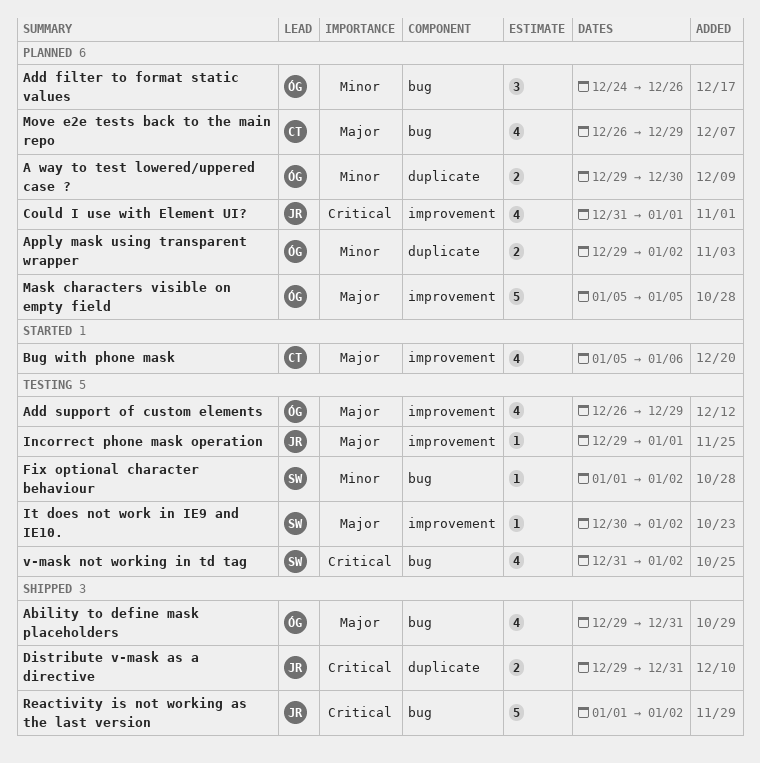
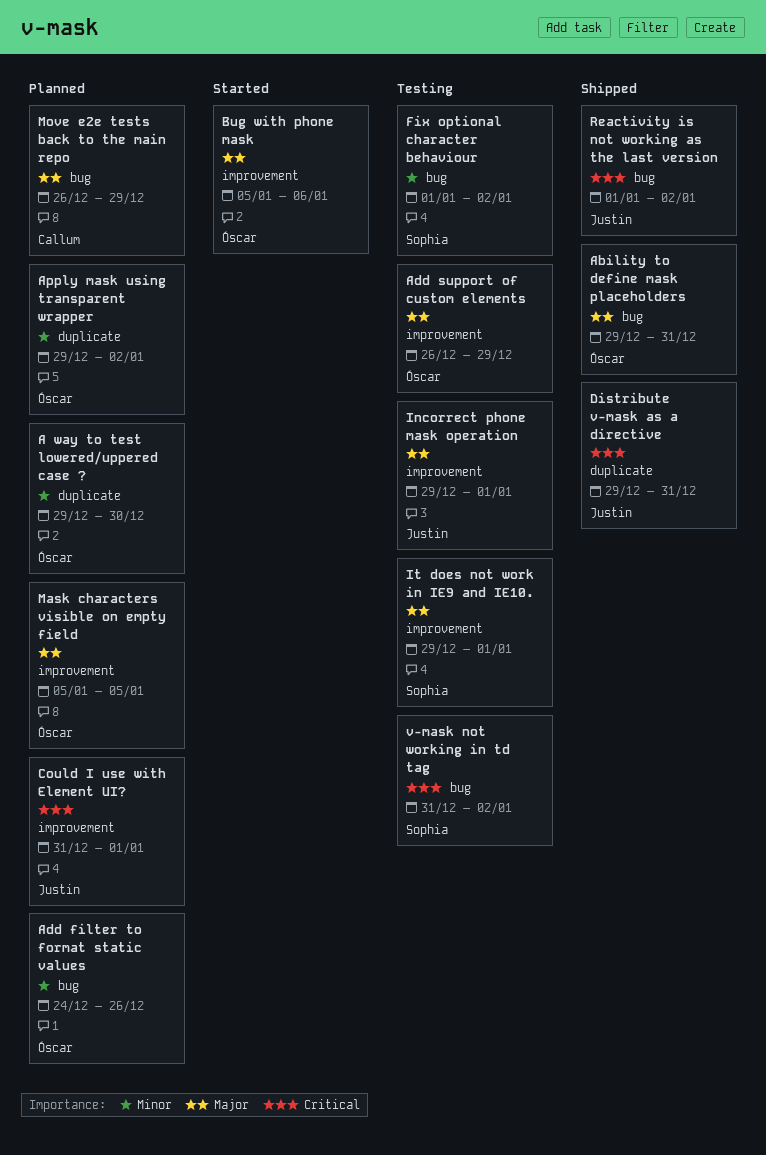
Bug with phone mask, owner: Callum -> Óscar
It does not work in IE9 and IE10., start: Dec 30 -> Dec 29
It does not work in IE9 and IE10., due: Jan 2 -> Jan 1

